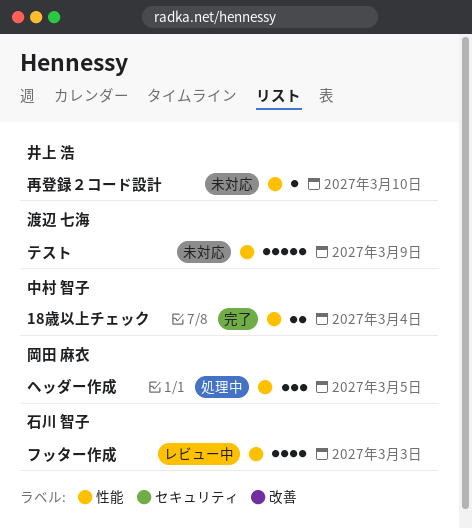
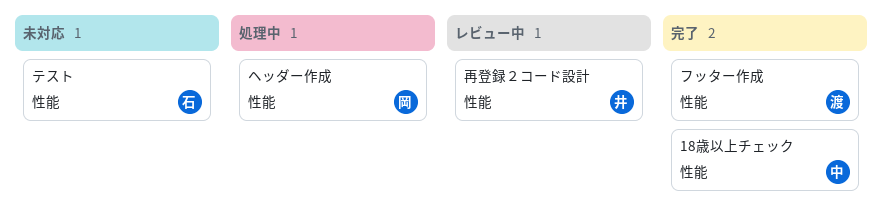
テスト, owner: 渡辺 七海 -> 石川 智子
フッター作成, status: レビュー中 -> 完了
フッター作成, owner: 石川 智子 -> 渡辺 七海
再登録２コード設計, status: 未対応 -> レビュー中

